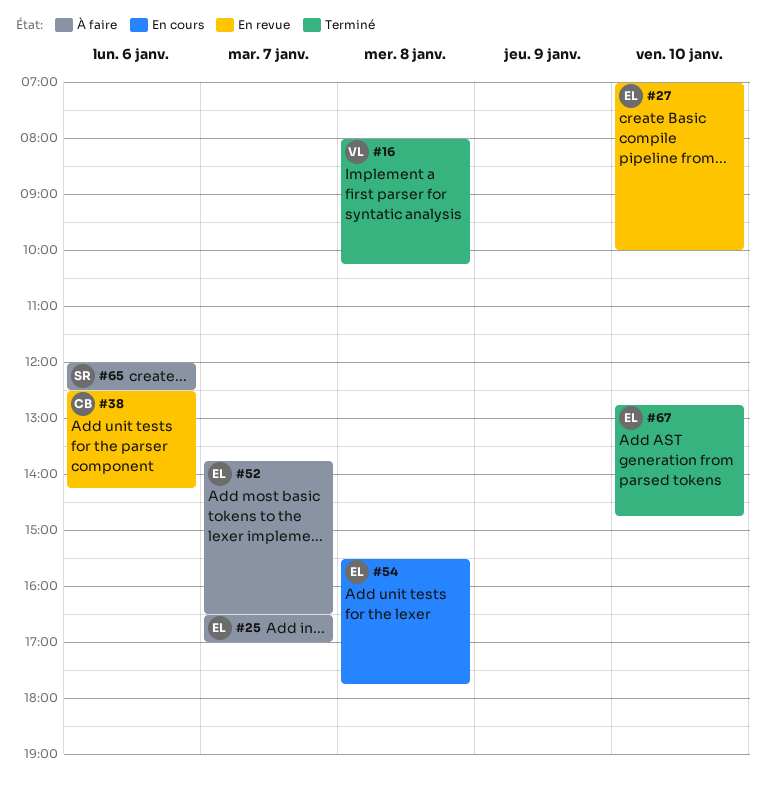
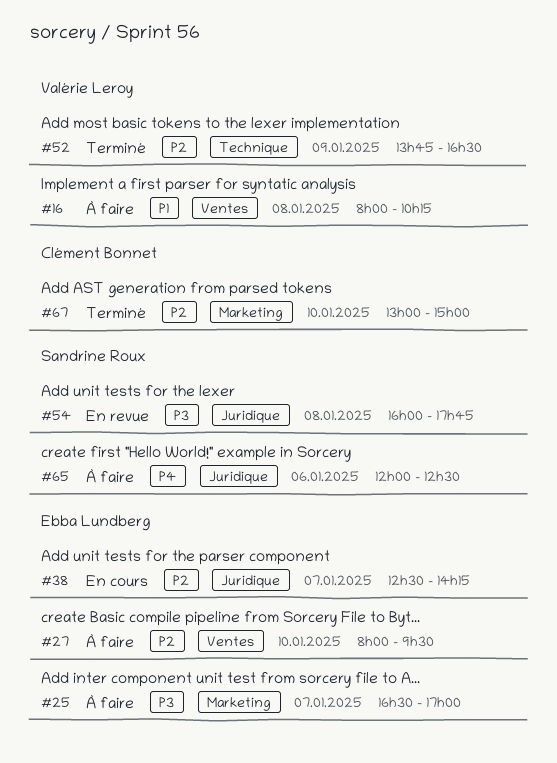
#16, status: Terminé -> À faire
#27, status: En revue -> À faire
#27, begins: 07:00 -> 08:00
#27, ends: 10:00 -> 09:30
#38, status: En revue -> En cours
#38, owner: Clément Bonnet -> Ebba Lundberg
#38, day: Jan 6 -> Jan 7
#52, status: À faire -> Terminé
#52, owner: Ebba Lundberg -> Valérie Leroy
#52, day: Jan 7 -> Jan 9
#54, status: En cours -> En revue
#54, owner: Ebba Lundberg -> Sandrine Roux
#54, begins: 15:30 -> 16:00
#67, owner: Ebba Lundberg -> Clément Bonnet
#67, begins: 12:45 -> 13:00
#67, ends: 14:45 -> 15:00

